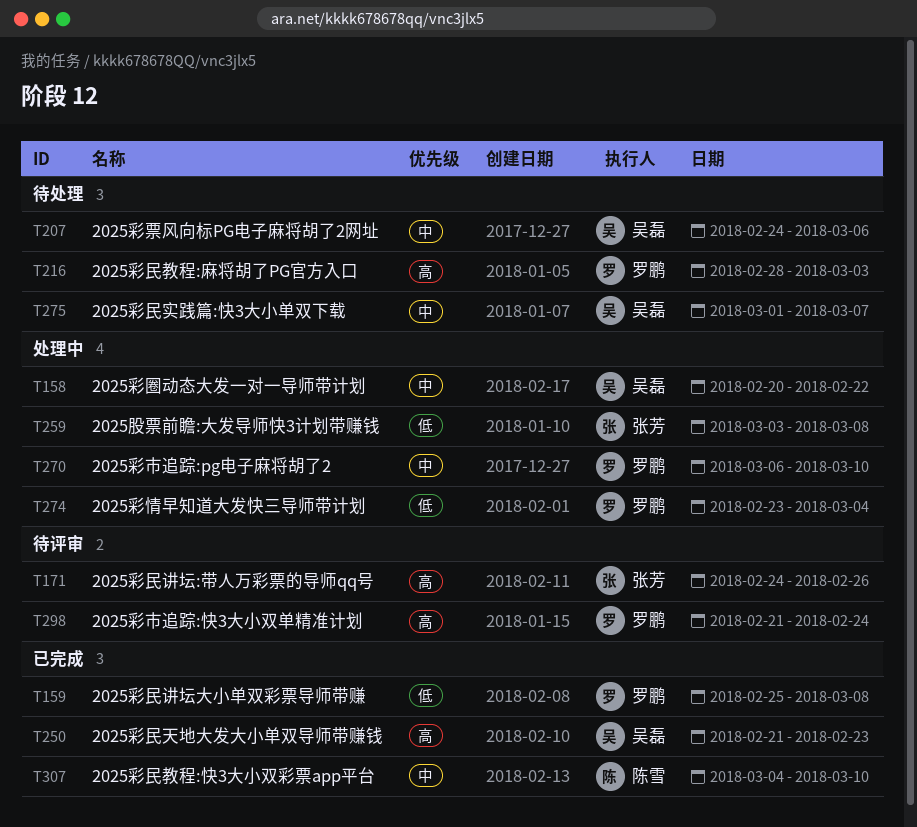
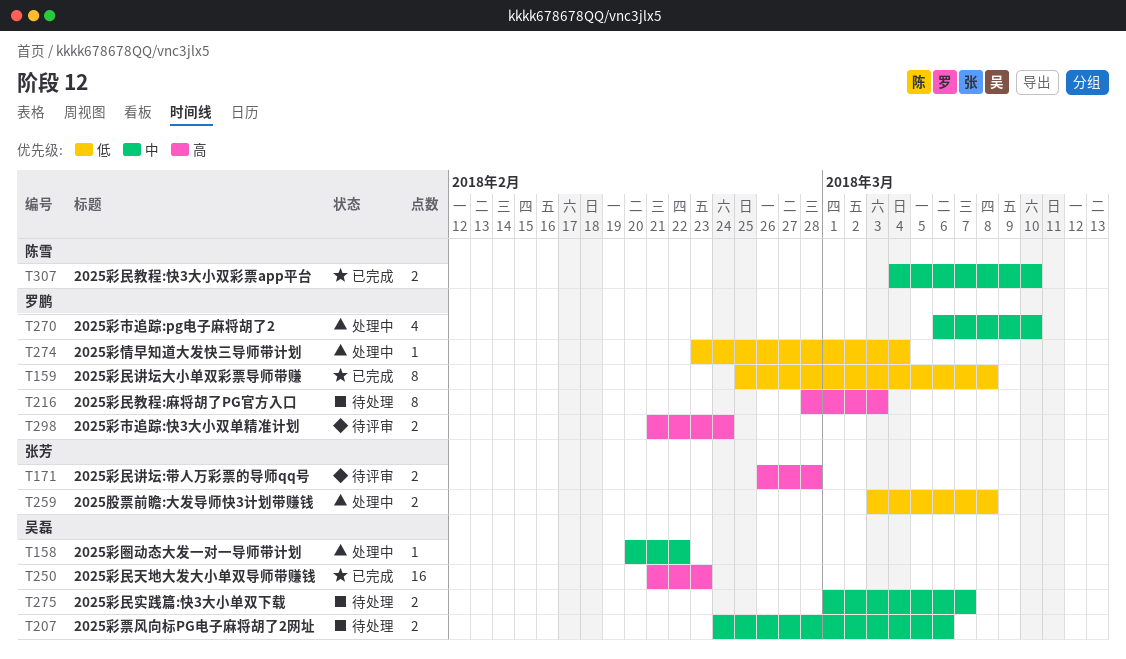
T171, start: Feb 24 -> Feb 26
T171, due: Feb 26 -> Feb 28

